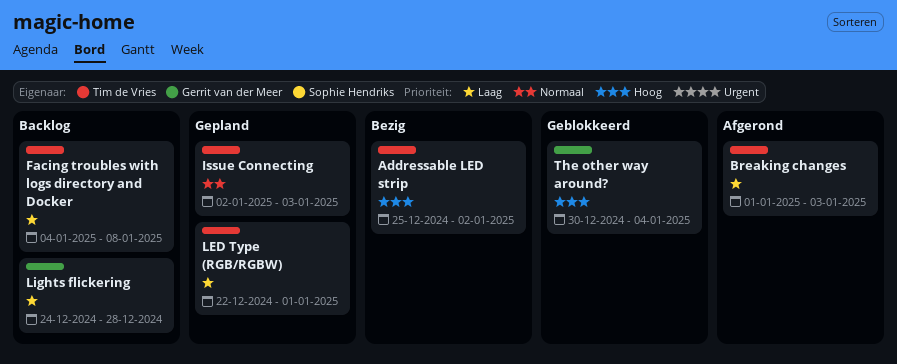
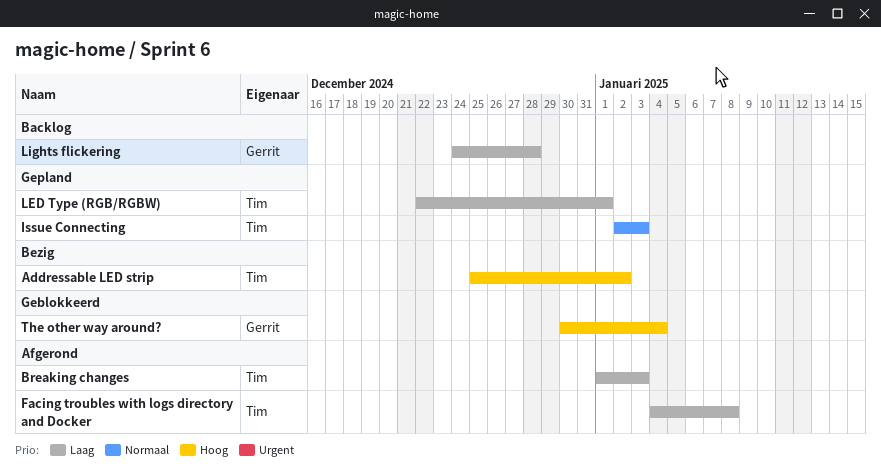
Facing troubles with logs directory and Docker, status: Backlog -> Afgerond

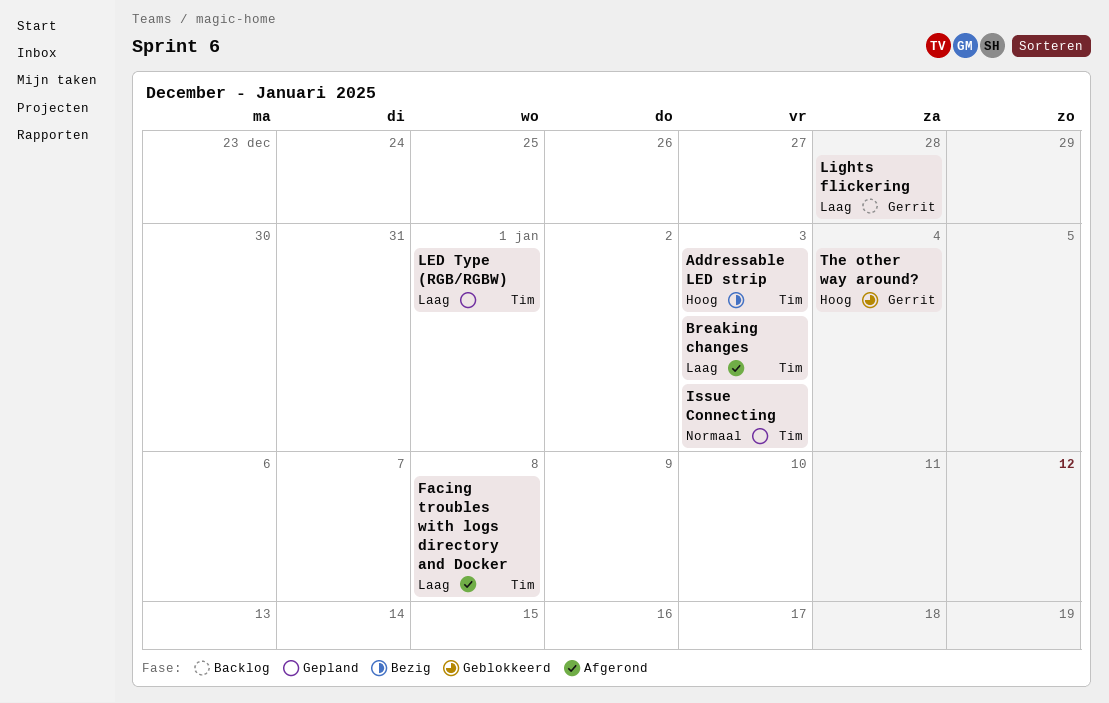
Addressable LED strip, due: Jan 2 -> Jan 3

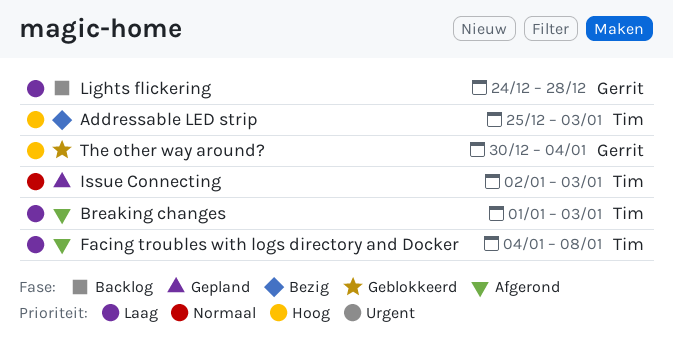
LED Type (RGB/RGBW): present -> none

